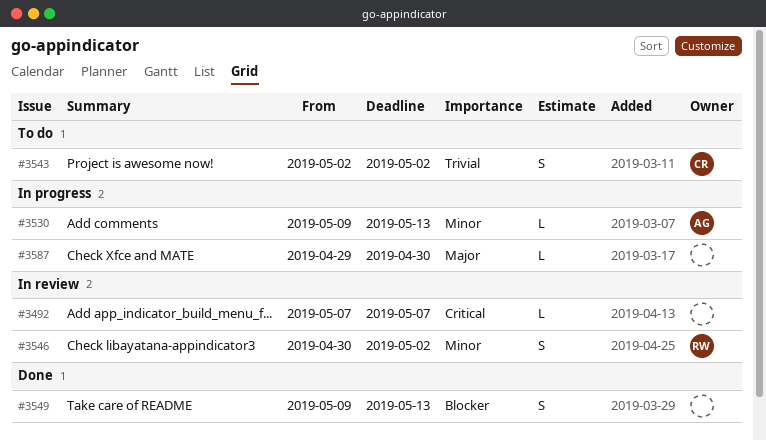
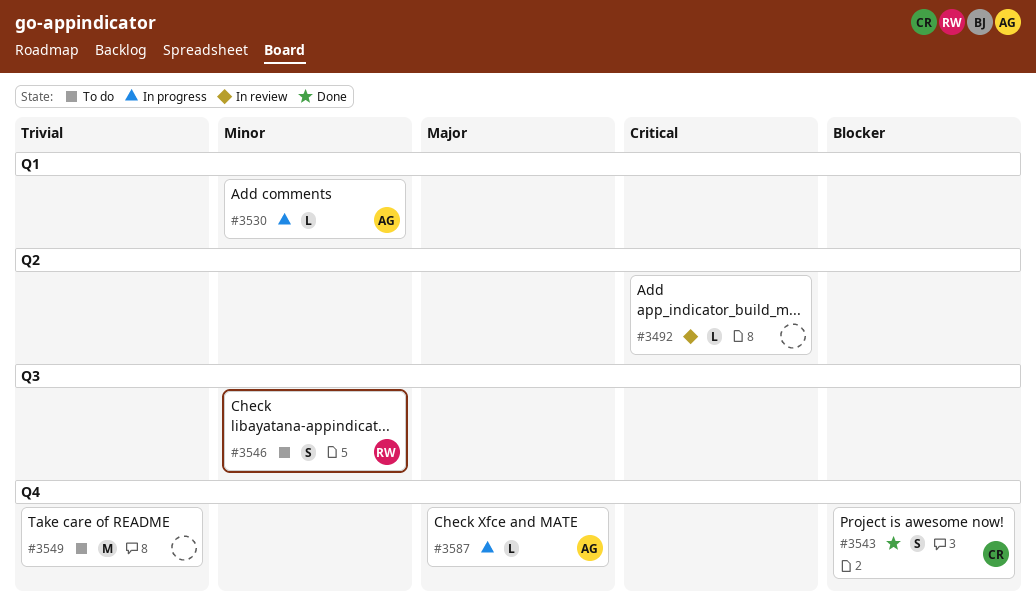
#3543, status: To do -> Done
#3543, priority: Trivial -> Blocker
#3546, status: In review -> To do
#3549, status: Done -> To do
#3549, priority: Blocker -> Trivial
#3549, estimate: S -> M
#3587, owner: none -> AG

